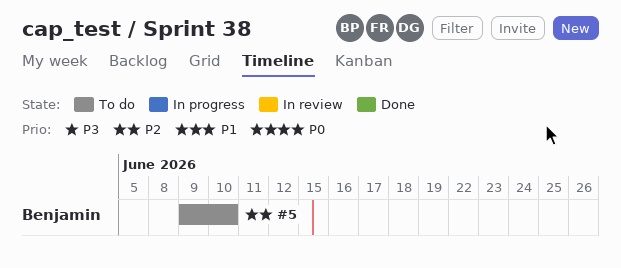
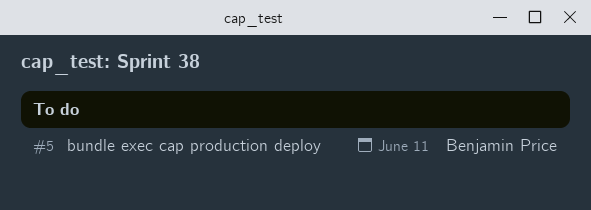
#5, due: Jun 10 -> Jun 11

